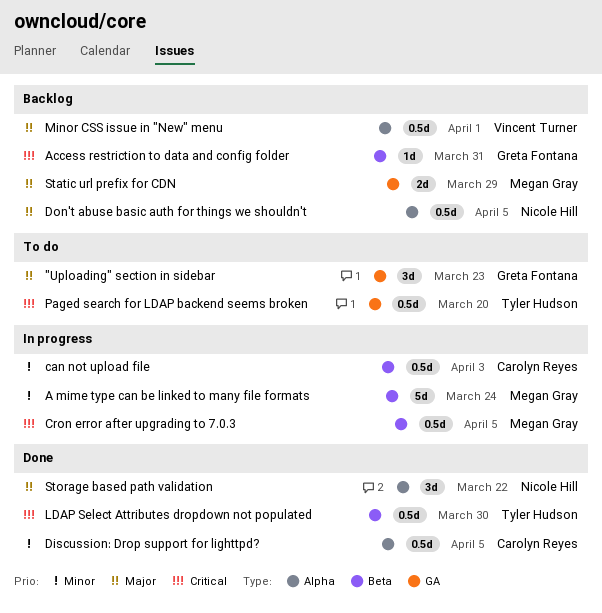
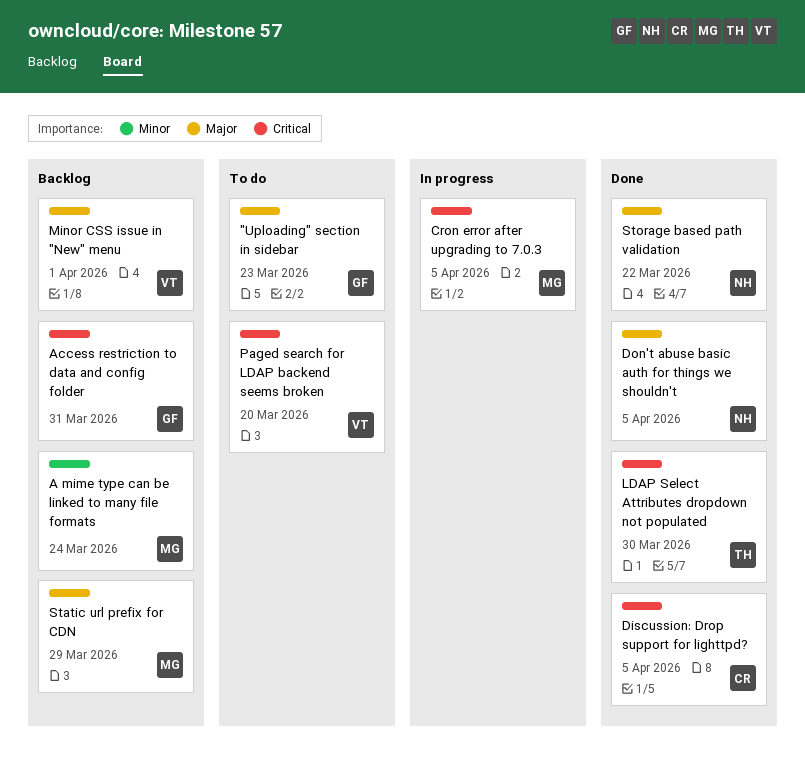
A mime type can be linked to many file formats, status: In progress -> Backlog
can not upload file: present -> none
Discussion: Drop support for lighttpd?, priority: Minor -> Critical
Don't abuse basic auth for things we shouldn't, status: Backlog -> Done
Paged search for LDAP backend seems broken, owner: Tyler Hudson -> Vincent Turner

